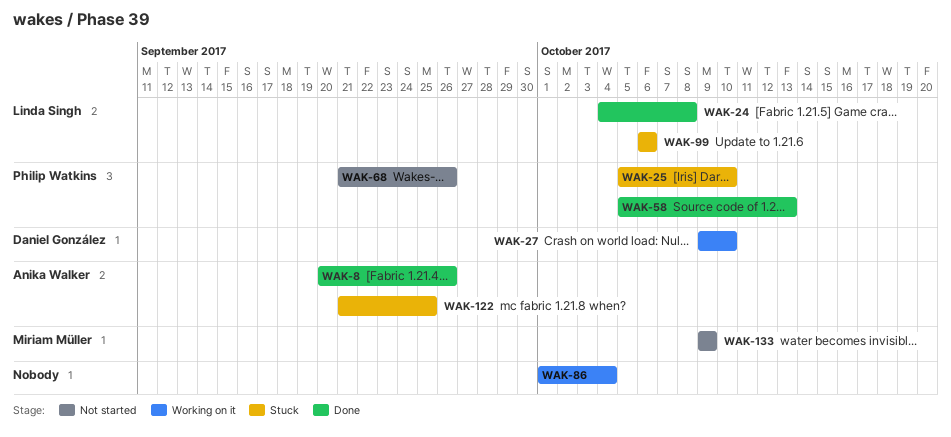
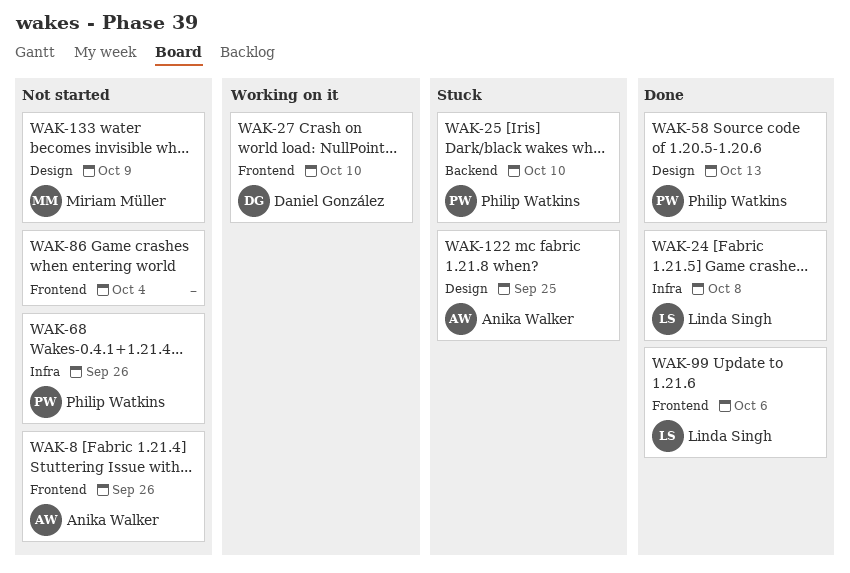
WAK-8, status: Done -> Not started
WAK-86, status: Working on it -> Not started
WAK-99, status: Stuck -> Done

